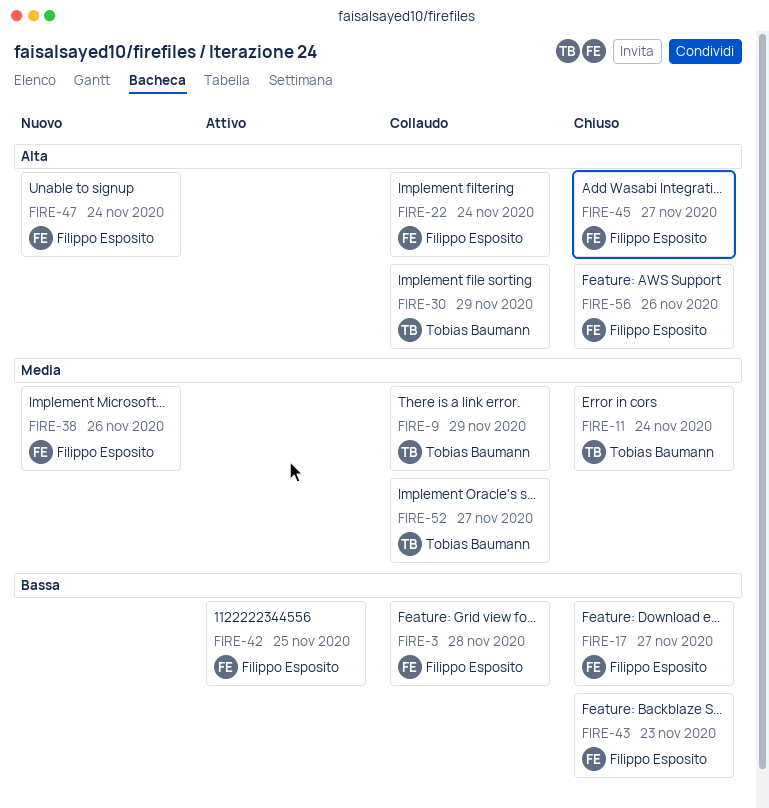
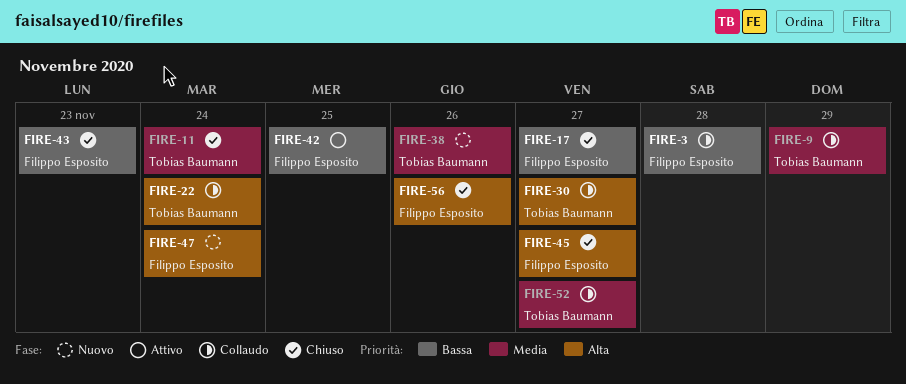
FIRE-22, owner: Filippo Esposito -> Tobias Baumann
FIRE-30, due: Nov 29 -> Nov 27
FIRE-38, owner: Filippo Esposito -> Tobias Baumann

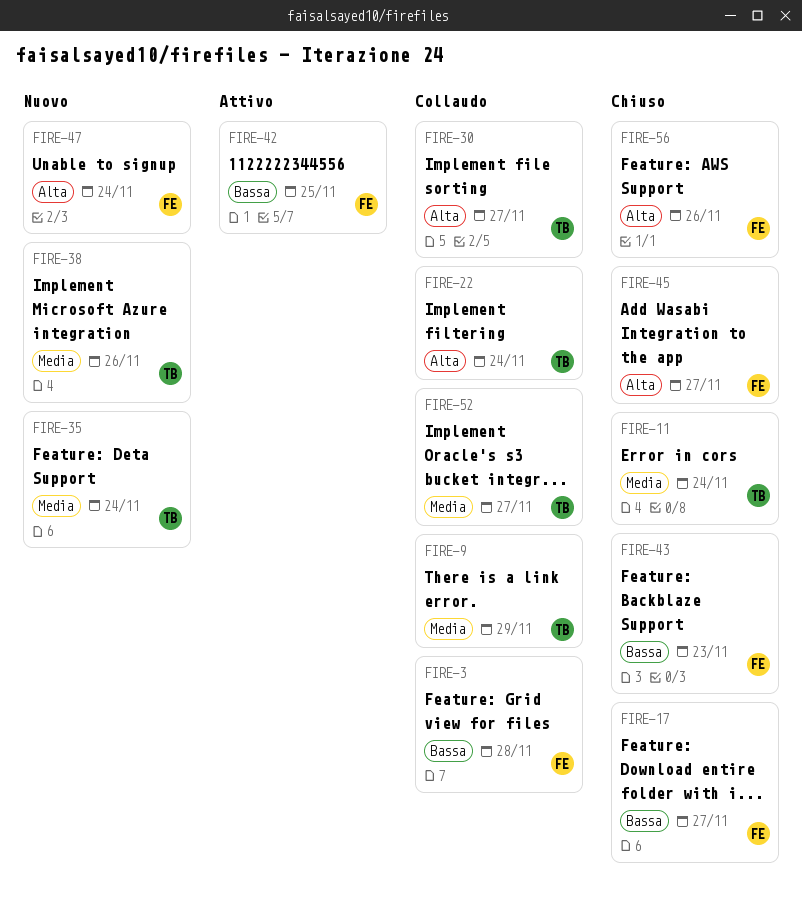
FIRE-35: none -> present

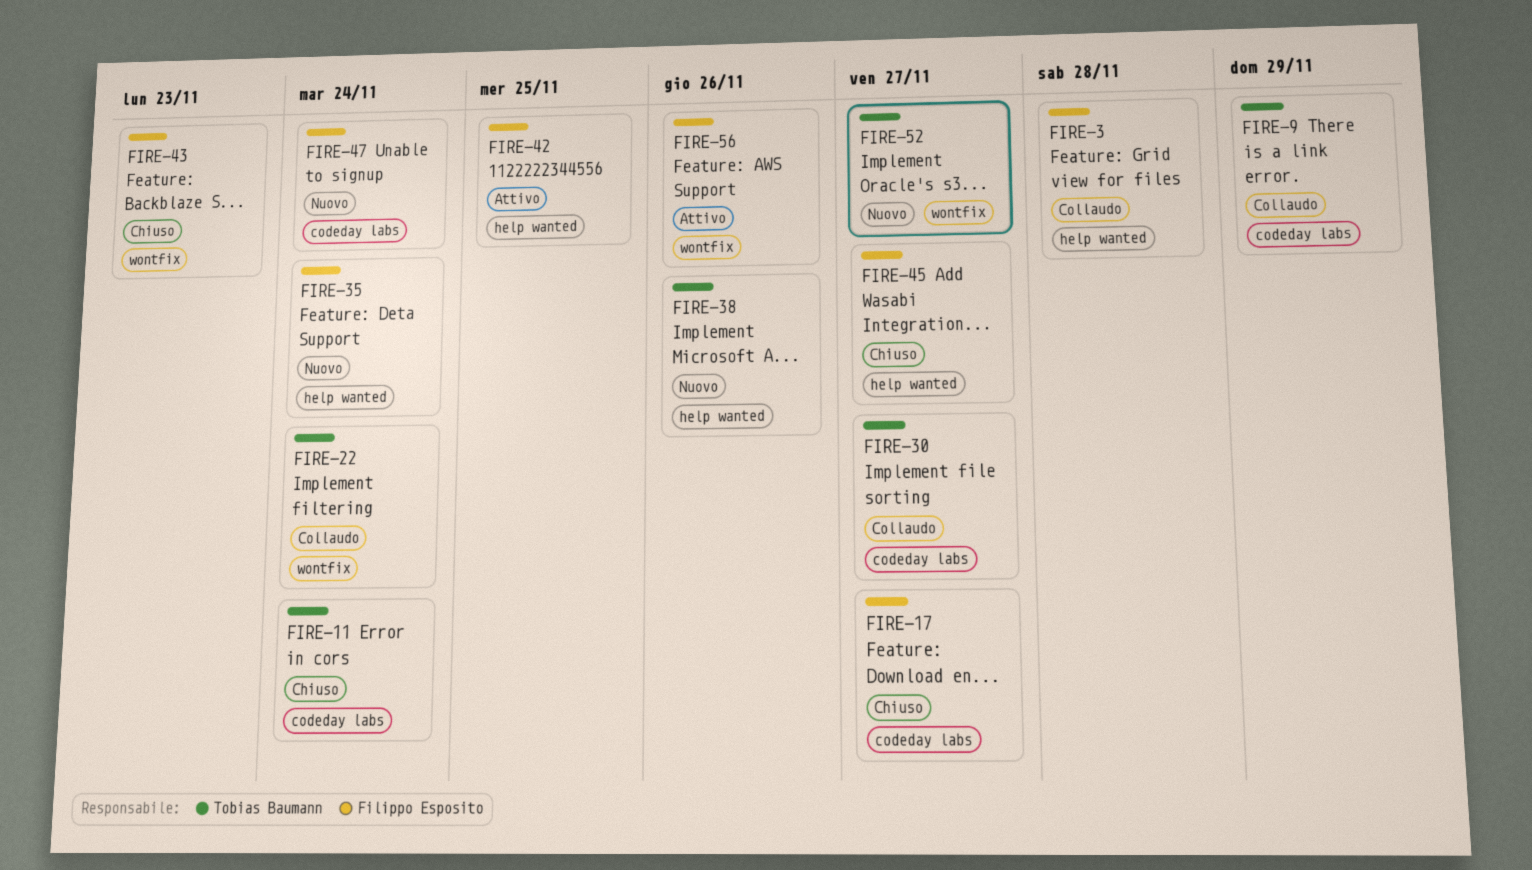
FIRE-35, owner: Tobias Baumann -> Filippo Esposito
FIRE-52, status: Collaudo -> Nuovo
FIRE-56, status: Chiuso -> Attivo

